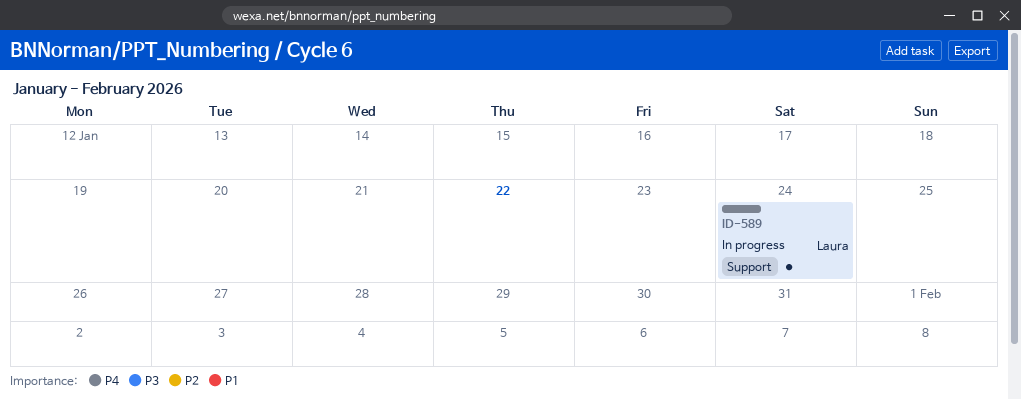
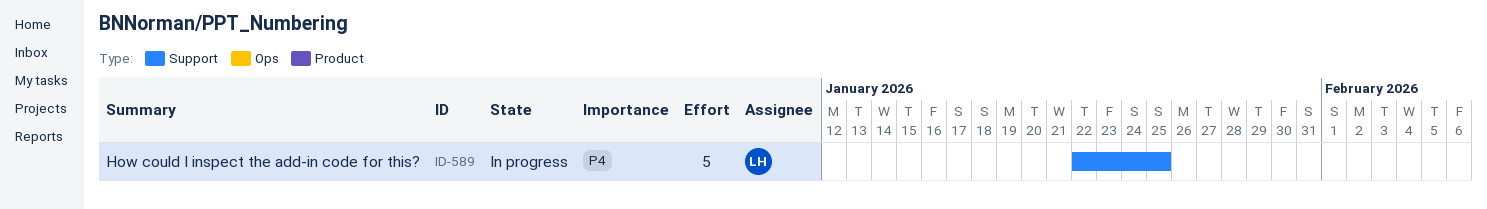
ID-589, estimate: 1 -> 5
ID-589, due: Jan 24 -> Jan 25

